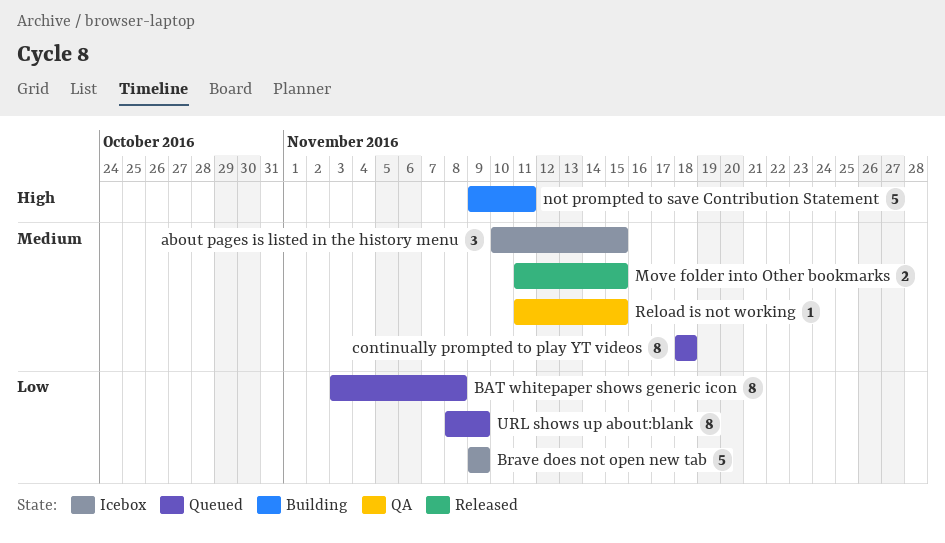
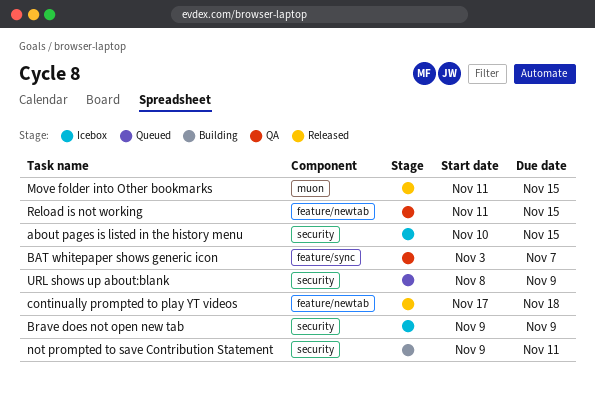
BAT whitepaper shows generic icon, status: Queued -> QA
BAT whitepaper shows generic icon, due: Nov 8 -> Nov 7
continually prompted to play YT videos, status: Queued -> Released
continually prompted to play YT videos, start: Nov 18 -> Nov 17

